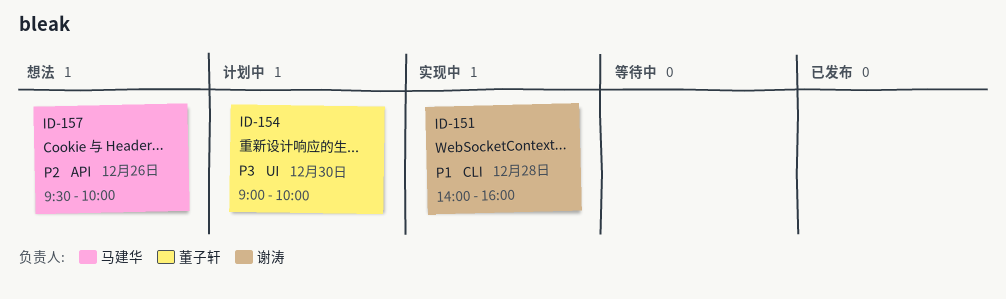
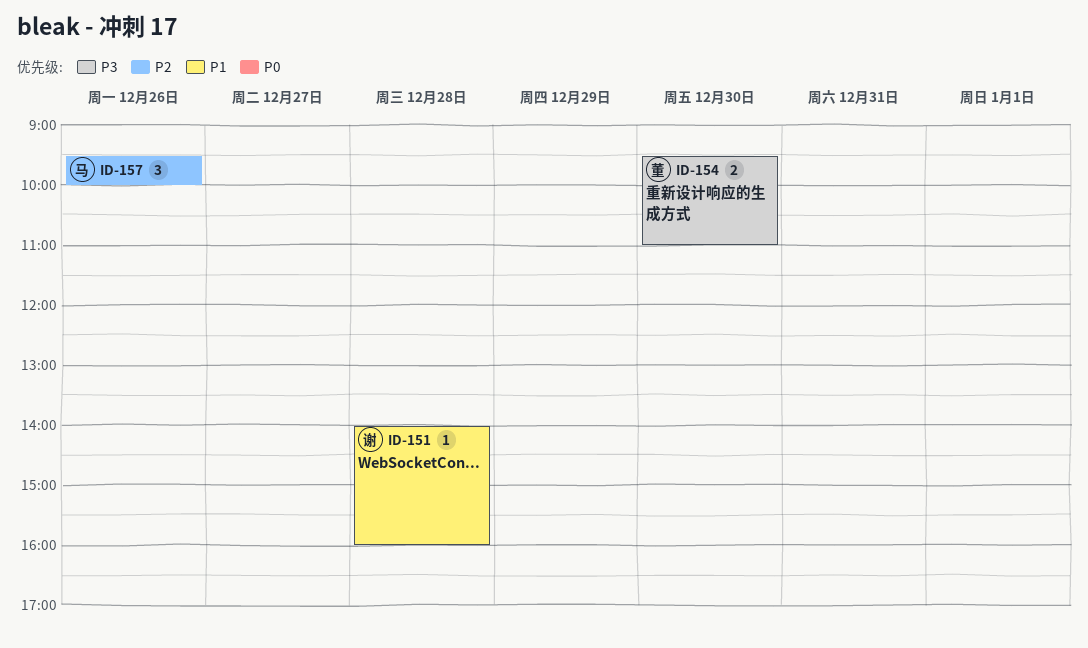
ID-154, begins: 09:00 -> 09:30
ID-154, ends: 10:00 -> 11:00

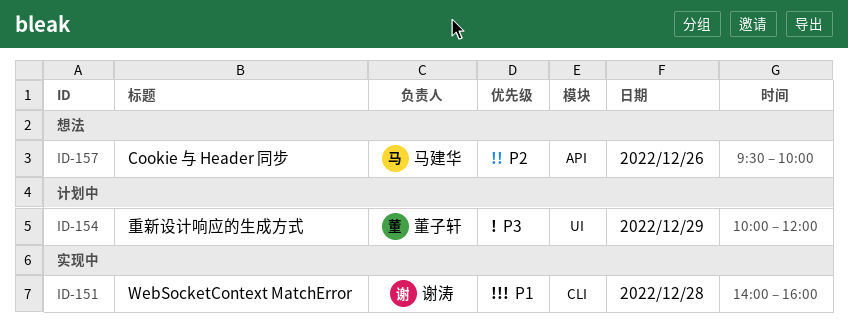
ID-154, day: Dec 30 -> Dec 29
ID-154, begins: 09:30 -> 10:00
ID-154, ends: 11:00 -> 12:00

